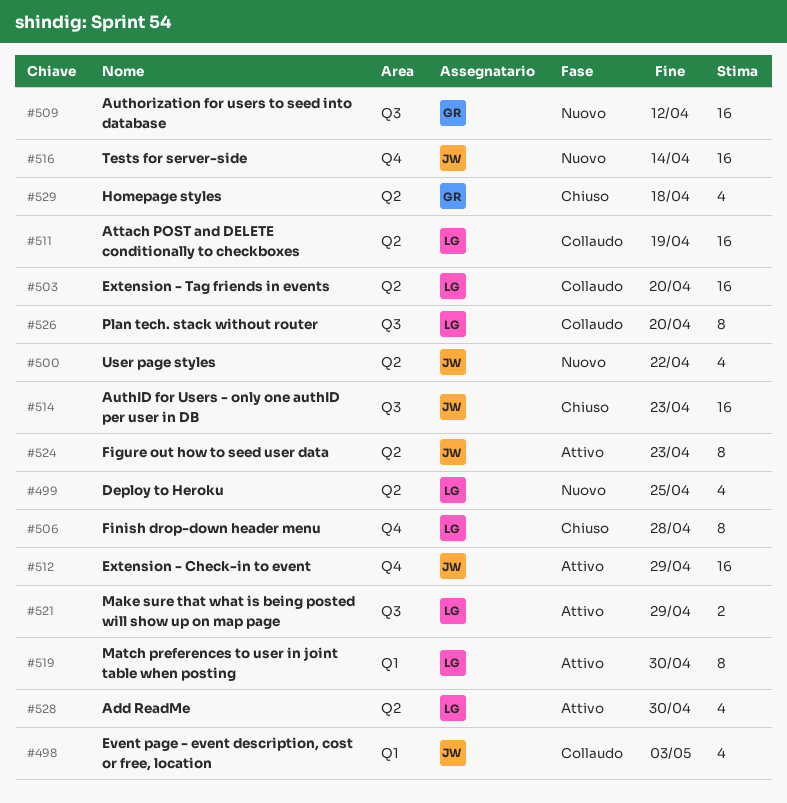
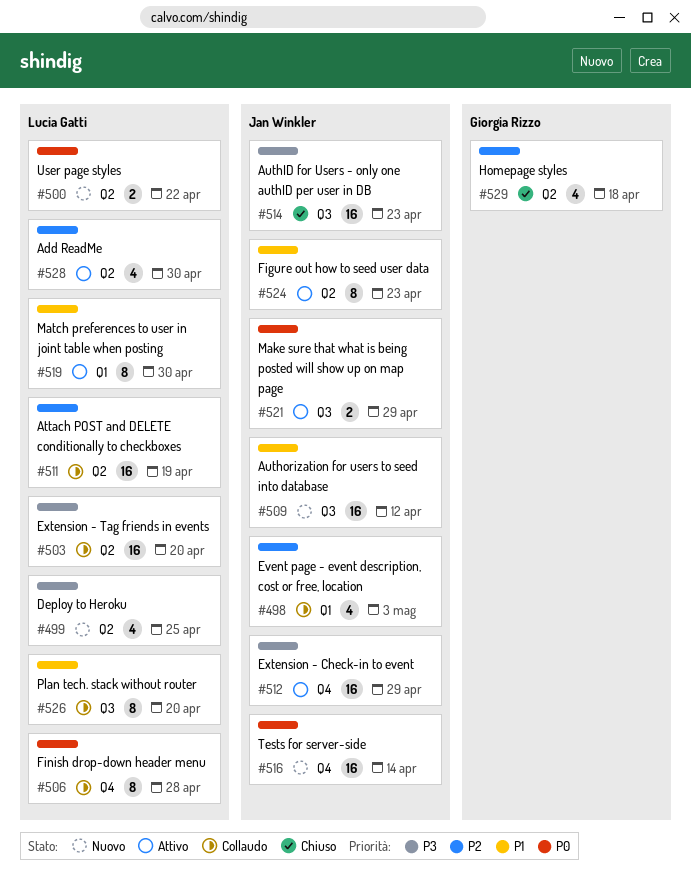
#500, owner: Jan Winkler -> Lucia Gatti
#500, estimate: 4 -> 2
#506, status: Chiuso -> Collaudo
#509, owner: Giorgia Rizzo -> Jan Winkler
#521, owner: Lucia Gatti -> Jan Winkler

